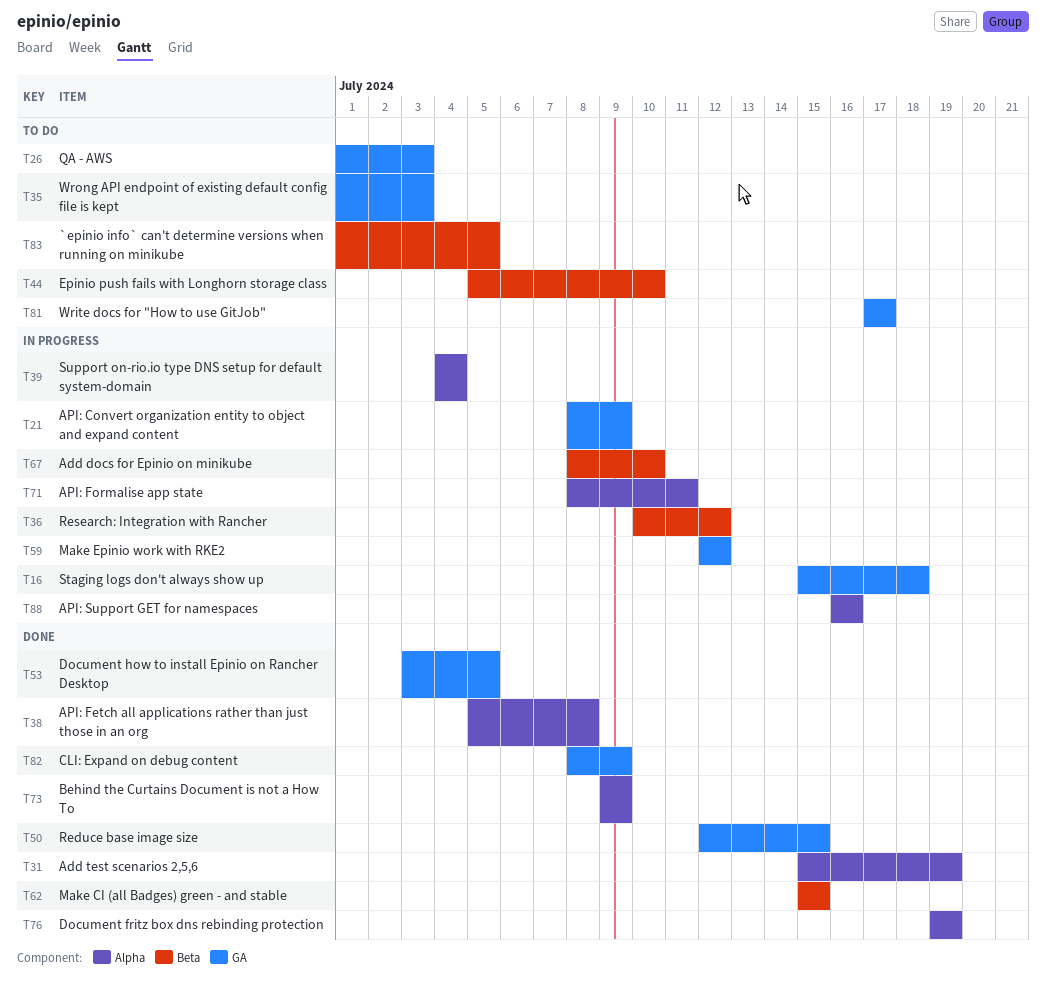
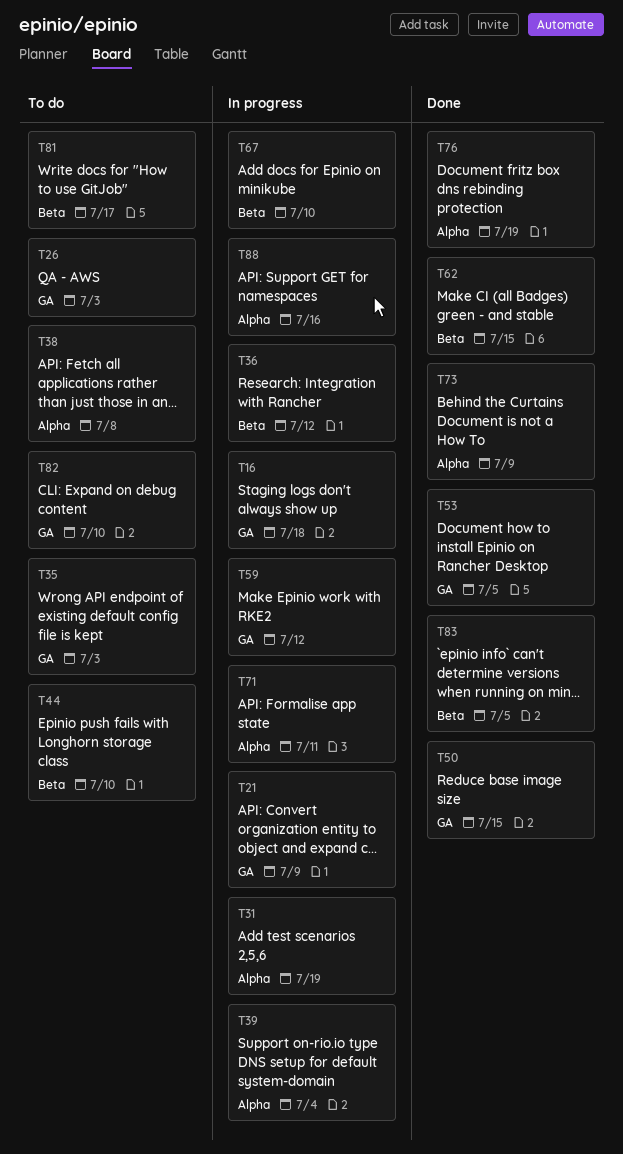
T31, status: Done -> In progress
T38, status: Done -> To do
T81, label: GA -> Beta
T82, status: Done -> To do
T82, due: Jul 9 -> Jul 10
T83, status: To do -> Done

